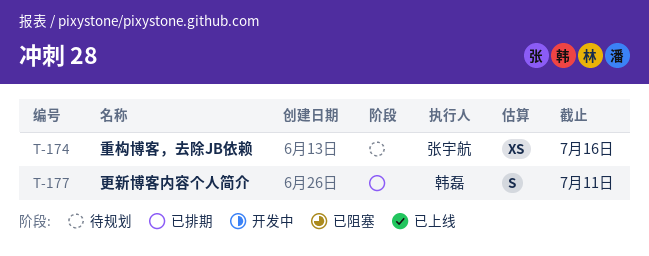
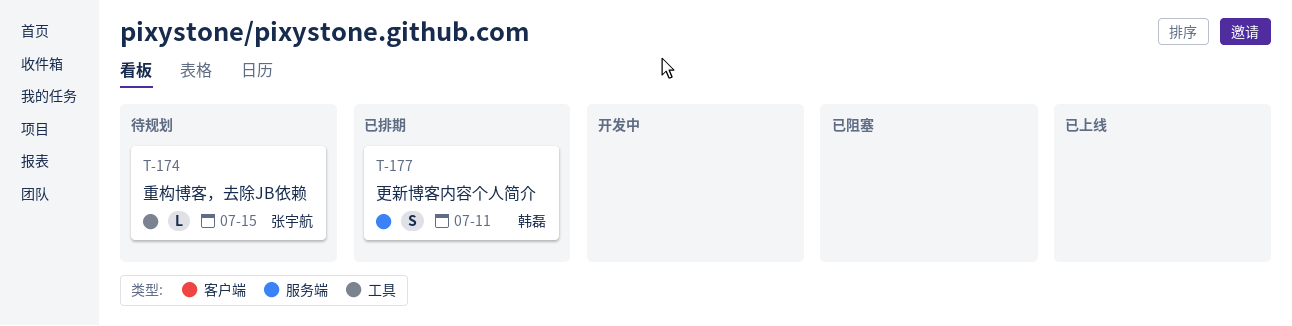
T-174, estimate: XS -> L
T-174, due: Jul 16 -> Jul 15

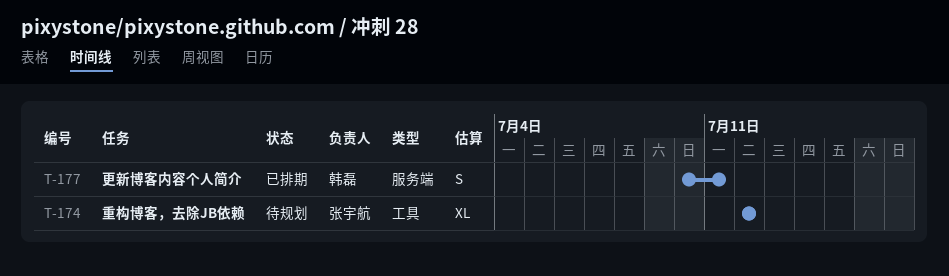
T-174, estimate: L -> XL
T-174, due: Jul 15 -> Jul 12

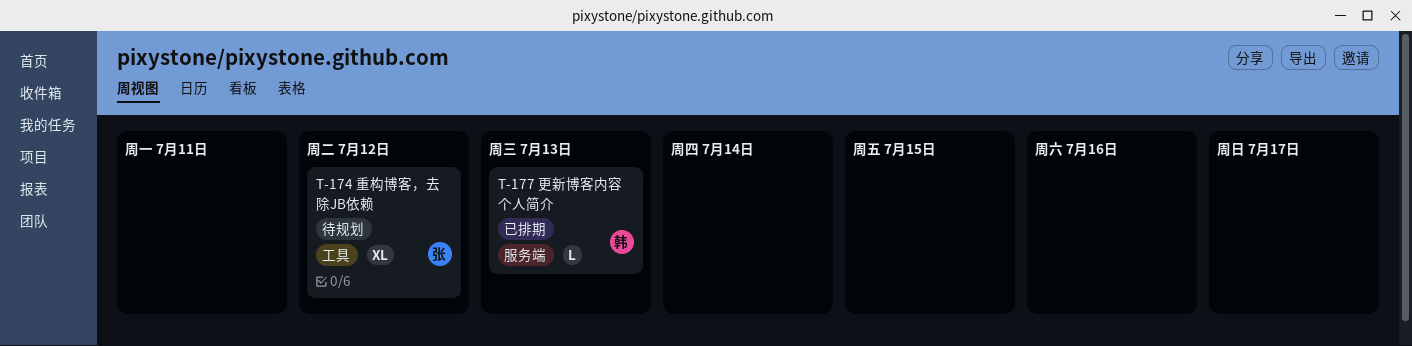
T-177, estimate: S -> L
T-177, due: Jul 11 -> Jul 13

